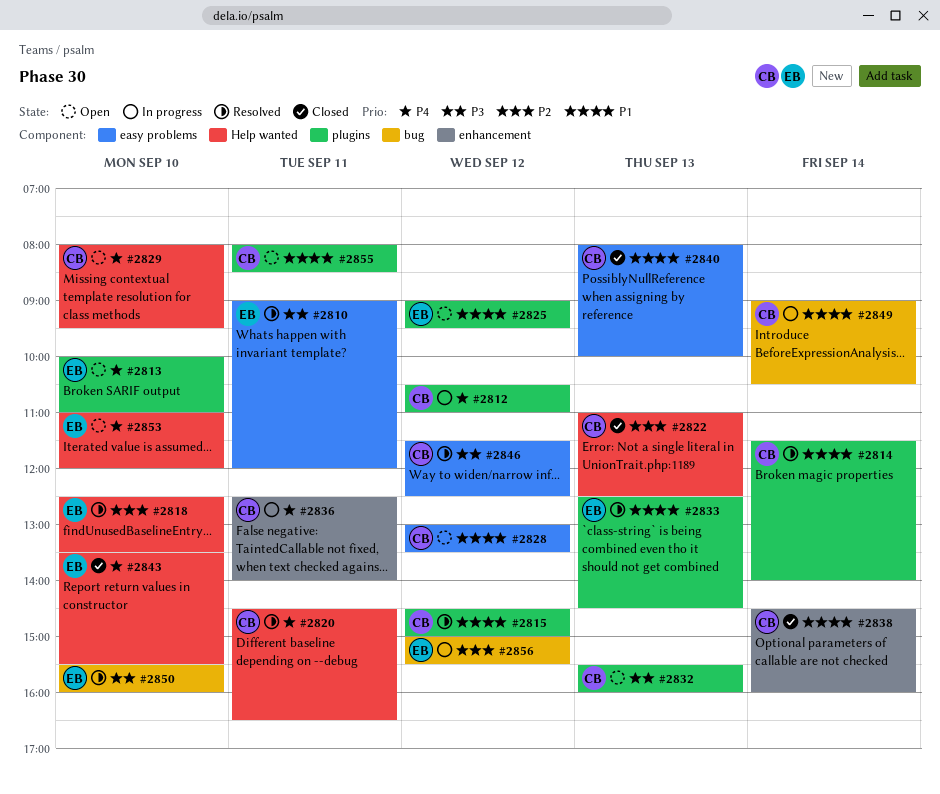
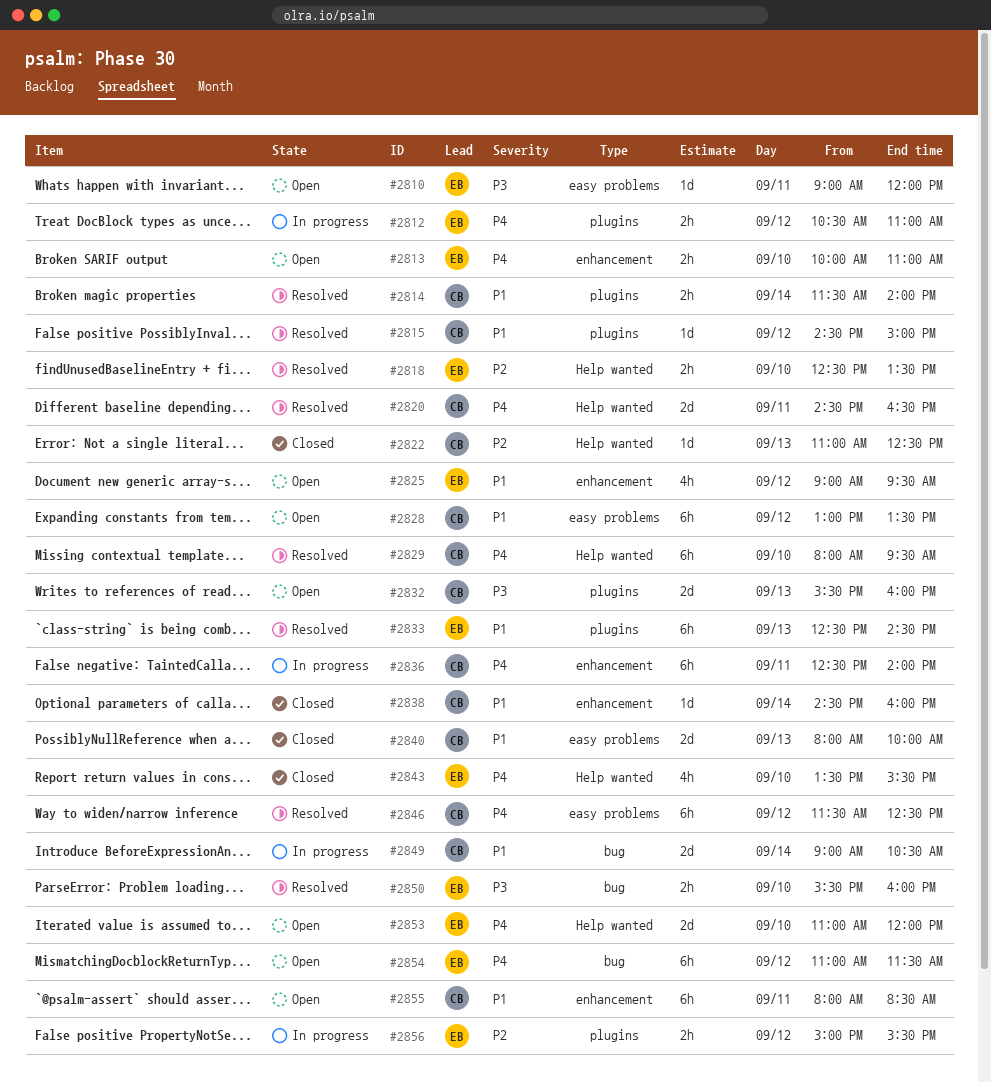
#2810, status: Resolved -> Open
#2812, owner: CB -> EB
#2813, label: plugins -> enhancement
#2825, label: plugins -> enhancement
#2829, status: Open -> Resolved
#2846, priority: P3 -> P4
#2854: none -> present
#2855, label: plugins -> enhancement
#2856, label: bug -> plugins

